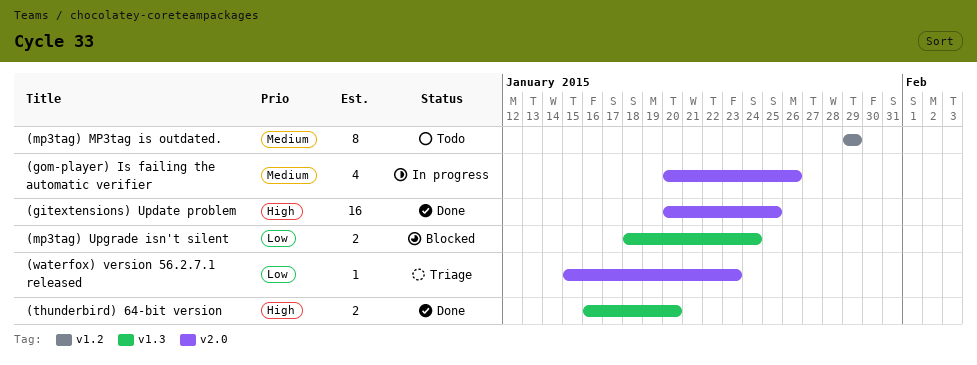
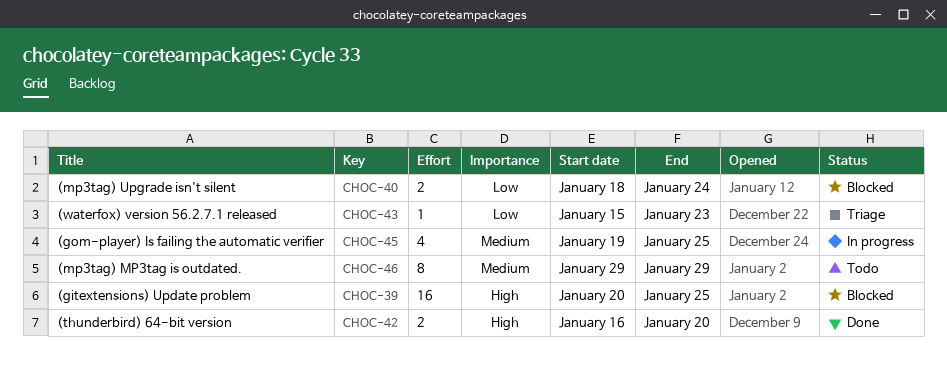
(gitextensions) Update problem, status: Done -> Blocked
(gom-player) Is failing the automatic verifier, start: Jan 20 -> Jan 19
(gom-player) Is failing the automatic verifier, due: Jan 26 -> Jan 25

